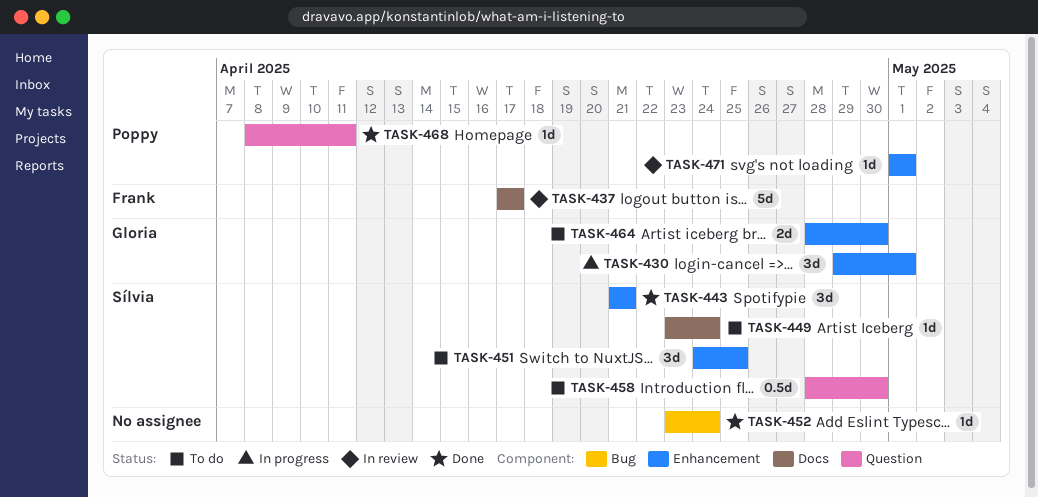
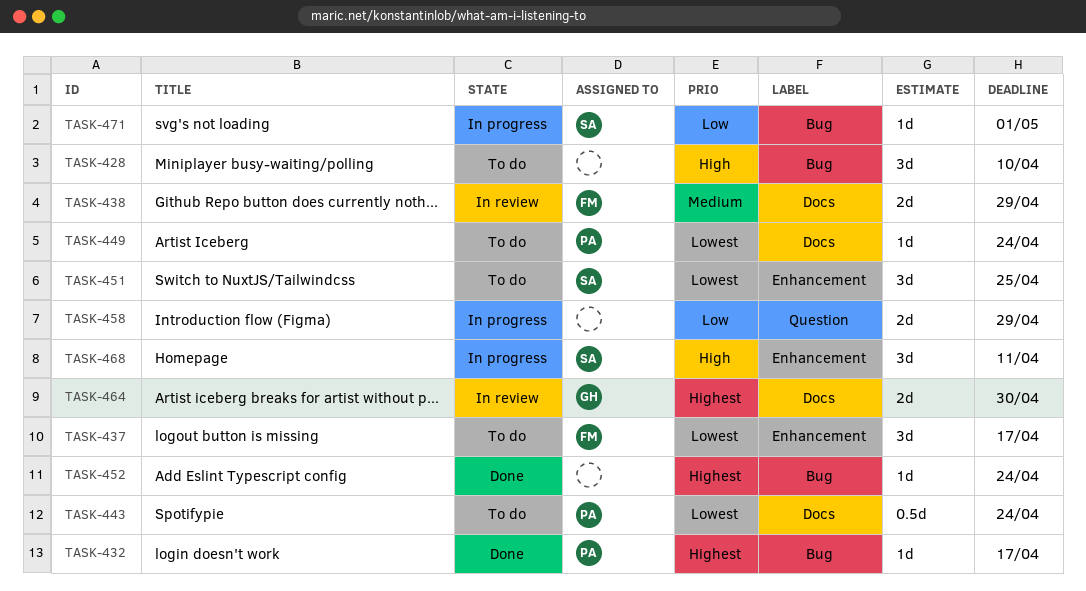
TASK-428: none -> present
TASK-430: present -> none
TASK-432: none -> present
TASK-437, status: In review -> To do
TASK-437, label: Docs -> Enhancement
TASK-437, estimate: 5d -> 3d
TASK-438: none -> present
TASK-443, status: Done -> To do
TASK-443, owner: Sílvia -> Poppy
TASK-443, label: Enhancement -> Docs
TASK-443, estimate: 3d -> 0.5d
TASK-443, due: Apr 21 -> Apr 24
TASK-449, owner: Sílvia -> Poppy
TASK-458, status: To do -> In progress
TASK-458, owner: Sílvia -> none
TASK-458, estimate: 0.5d -> 2d
TASK-458, due: Apr 30 -> Apr 29
TASK-464, status: To do -> In review
TASK-464, label: Enhancement -> Docs
TASK-468, status: Done -> In progress
TASK-468, owner: Poppy -> Sílvia
TASK-468, label: Question -> Enhancement
TASK-468, estimate: 1d -> 3d
TASK-471, status: In review -> In progress
TASK-471, owner: Poppy -> Sílvia
TASK-471, label: Enhancement -> Bug

